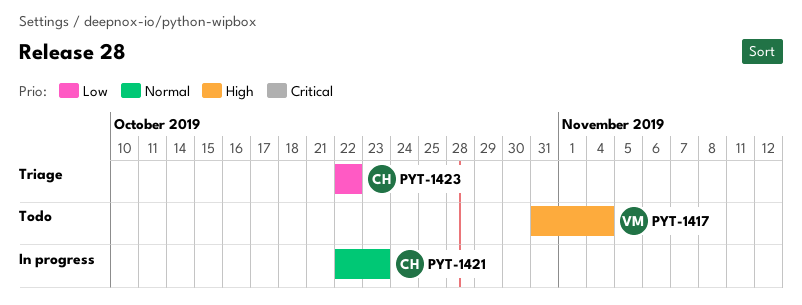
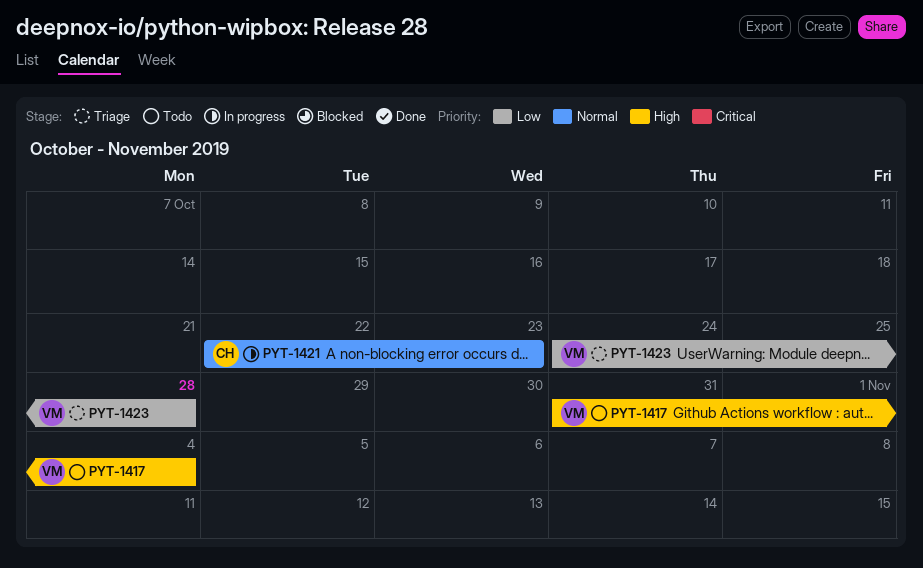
PYT-1423, owner: CH -> VM
PYT-1423, start: Oct 22 -> Oct 24
PYT-1423, due: Oct 22 -> Oct 28

